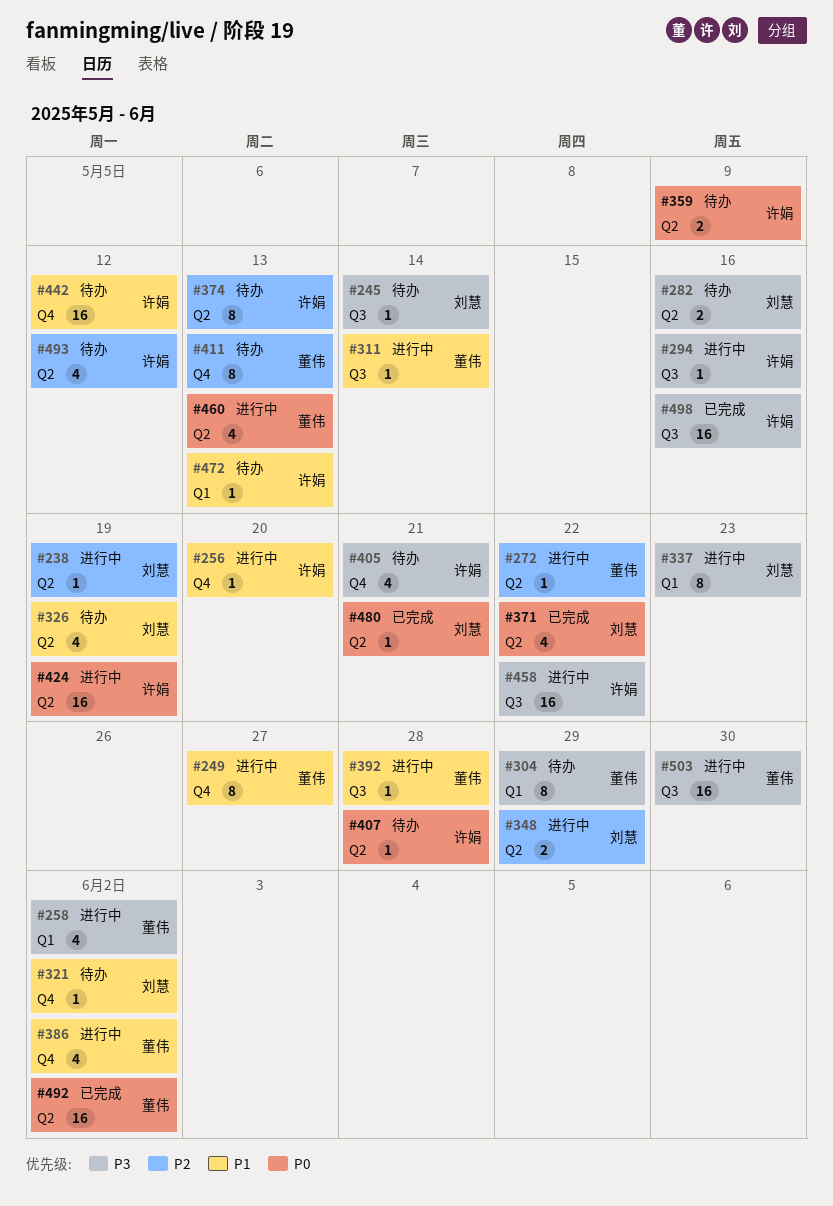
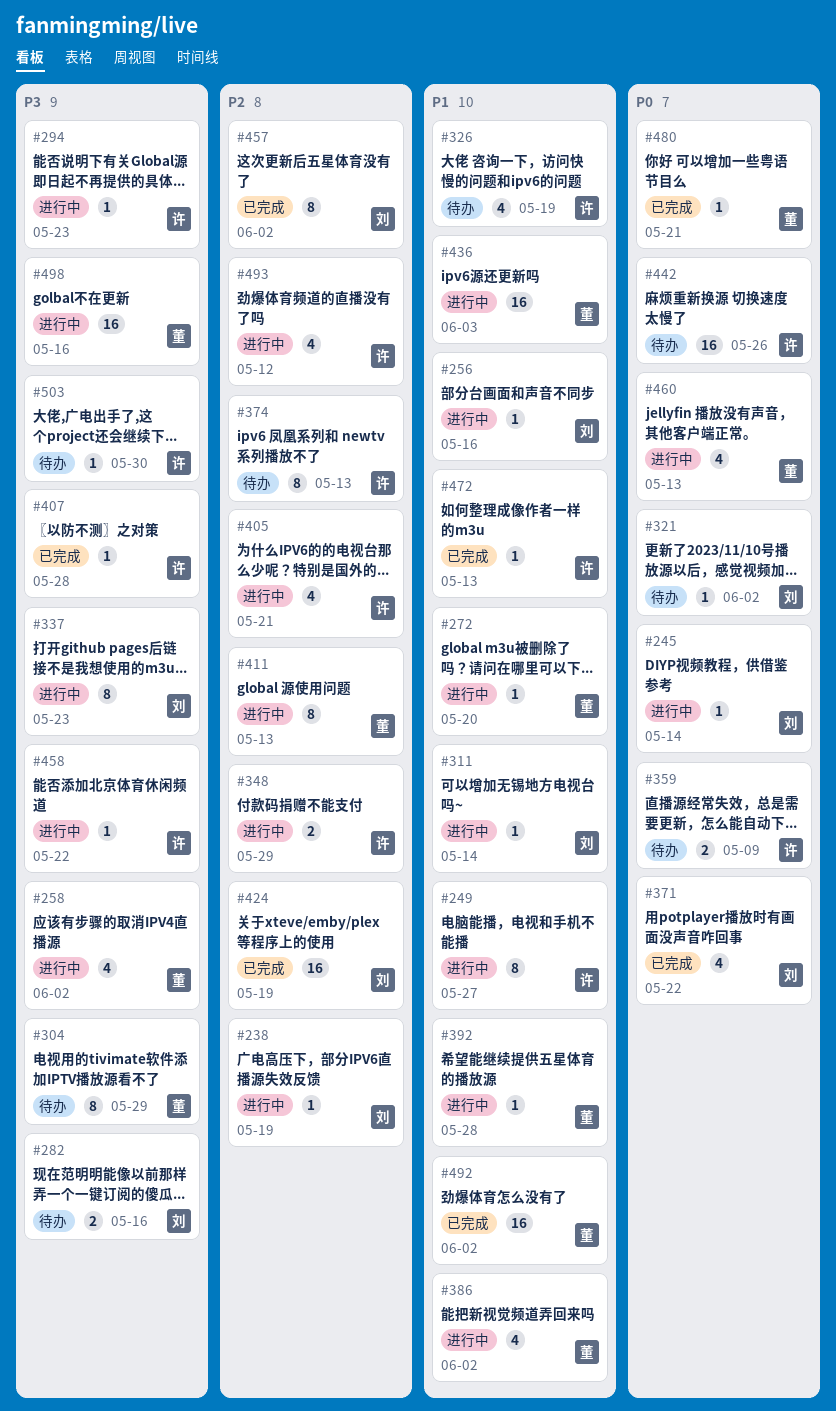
#245, status: 待办 -> 进行中
#245, priority: P3 -> P0
#249, owner: 董伟 -> 许娟
#256, owner: 许娟 -> 刘慧
#256, due: May 20 -> May 16
#272, priority: P2 -> P1
#272, due: May 22 -> May 20
#294, due: May 16 -> May 23
#311, owner: 董伟 -> 刘慧
#321, priority: P1 -> P0
#326, owner: 刘慧 -> 许娟
#348, owner: 刘慧 -> 许娟
#405, status: 待办 -> 进行中
#405, priority: P3 -> P2
#407, status: 待办 -> 已完成
#407, priority: P0 -> P3
#411, status: 待办 -> 进行中
#424, status: 进行中 -> 已完成
#424, owner: 许娟 -> 刘慧
#424, priority: P0 -> P2
#436: none -> present
#442, priority: P1 -> P0
#442, due: May 12 -> May 26
#457: none -> present
#458, estimate: 16 -> 1
#472, status: 待办 -> 已完成
#480, owner: 刘慧 -> 董伟
#492, priority: P0 -> P1
#493, status: 待办 -> 进行中
#498, status: 已完成 -> 进行中
#498, owner: 许娟 -> 董伟
#503, status: 进行中 -> 待办
#503, owner: 董伟 -> 许娟
#503, estimate: 16 -> 1

